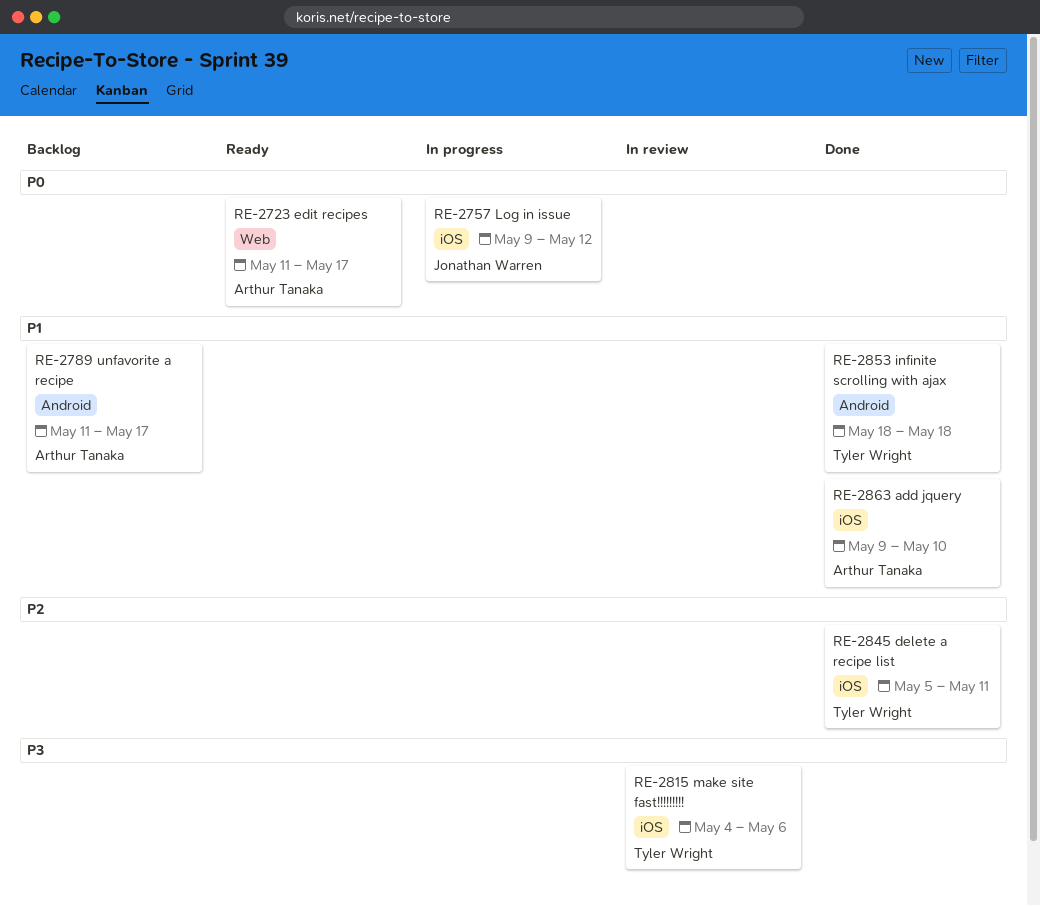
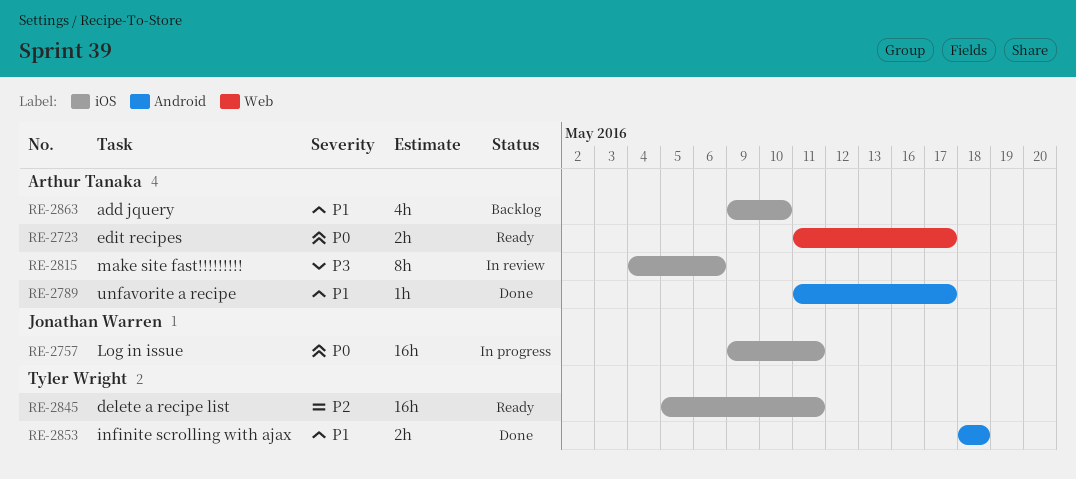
RE-2757, due: May 12 -> May 11
RE-2789, status: Backlog -> Done
RE-2815, owner: Tyler Wright -> Arthur Tanaka
RE-2845, status: Done -> Ready
RE-2863, status: Done -> Backlog

